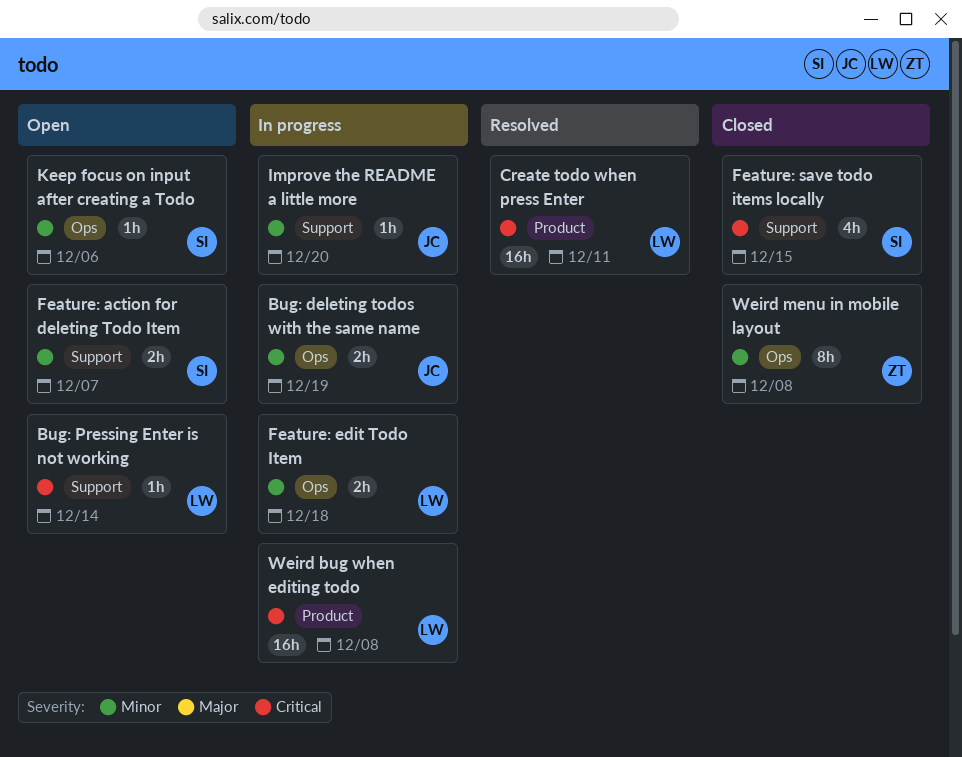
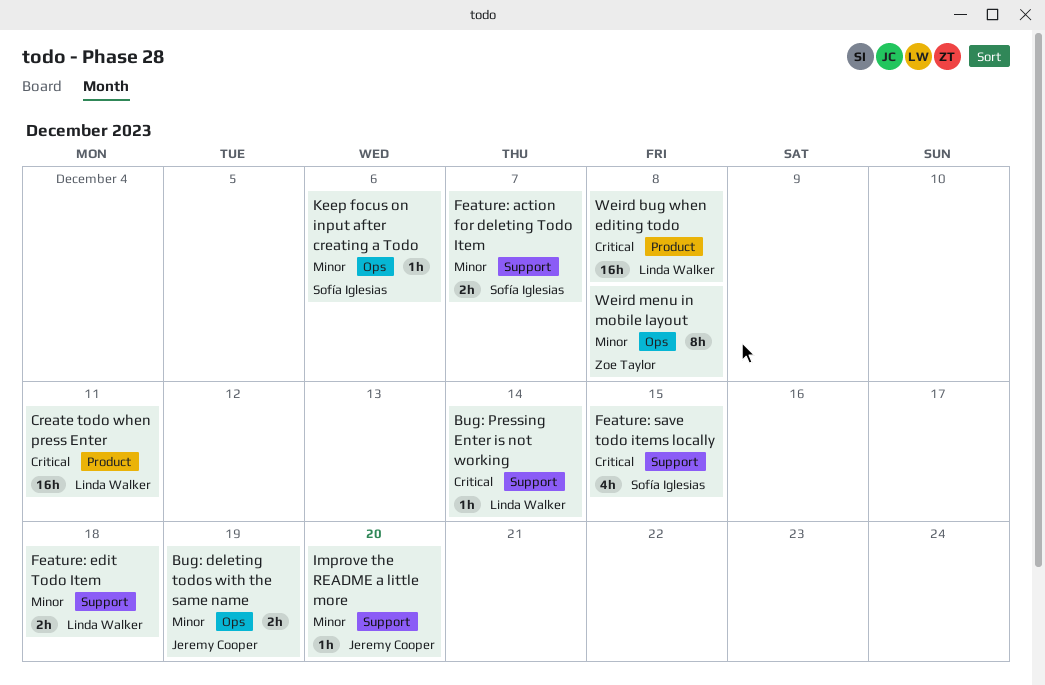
Feature: edit Todo Item, label: Ops -> Support

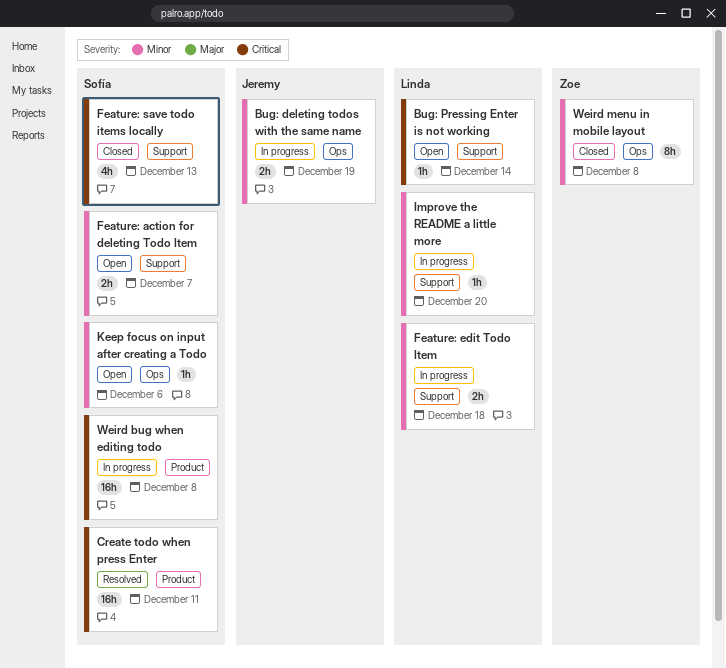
Create todo when press Enter, owner: Linda Walker -> Sofía Iglesias
Feature: save todo items locally, due: Dec 15 -> Dec 13
Improve the README a little more, owner: Jeremy Cooper -> Linda Walker
Weird bug when editing todo, owner: Linda Walker -> Sofía Iglesias

